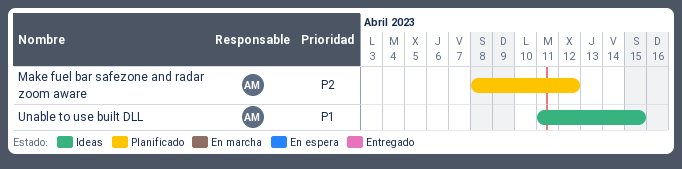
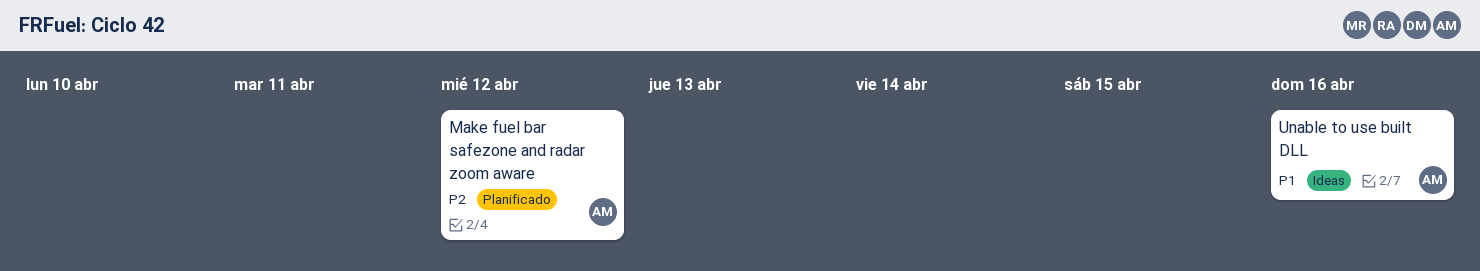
Unable to use built DLL, due: Apr 15 -> Apr 16

